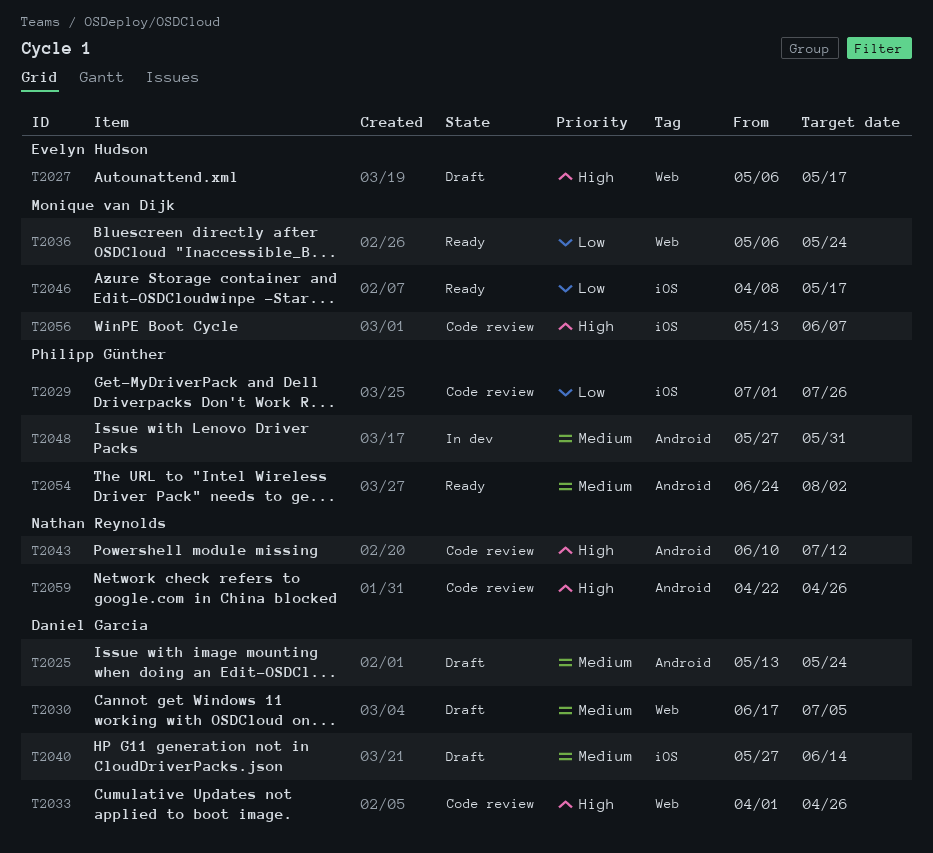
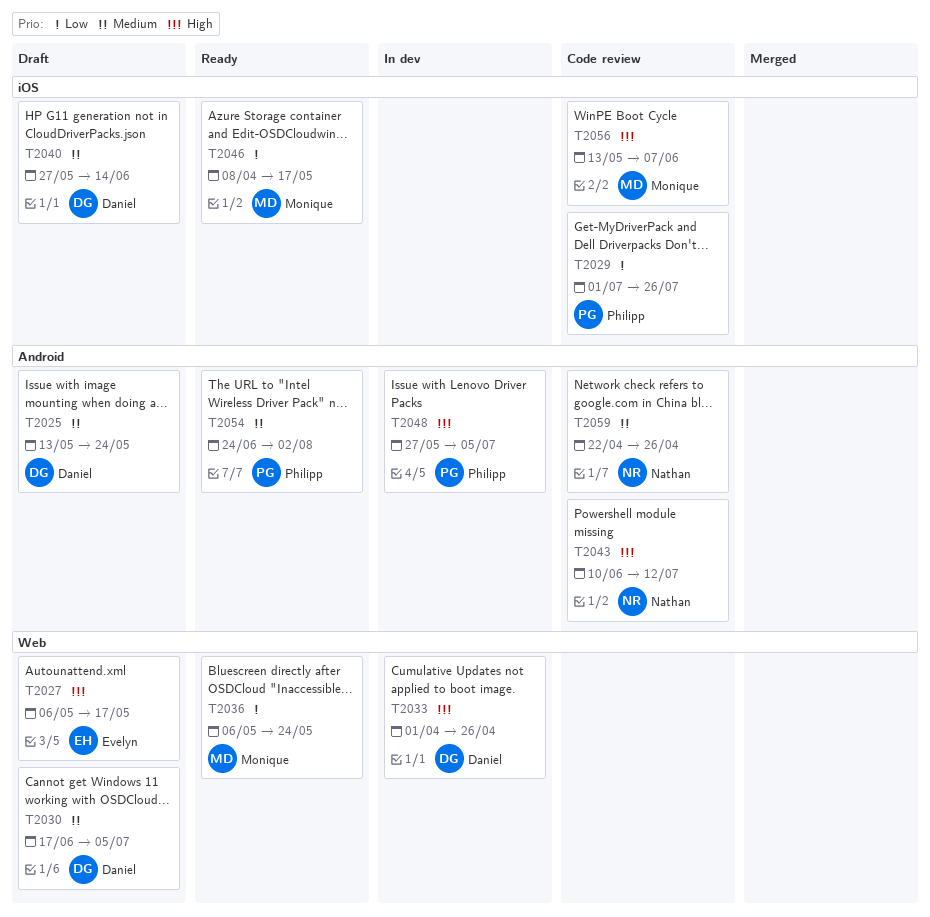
T2033, status: Code review -> In dev
T2048, priority: Medium -> High
T2048, due: May 31 -> Jul 5
T2059, priority: High -> Medium

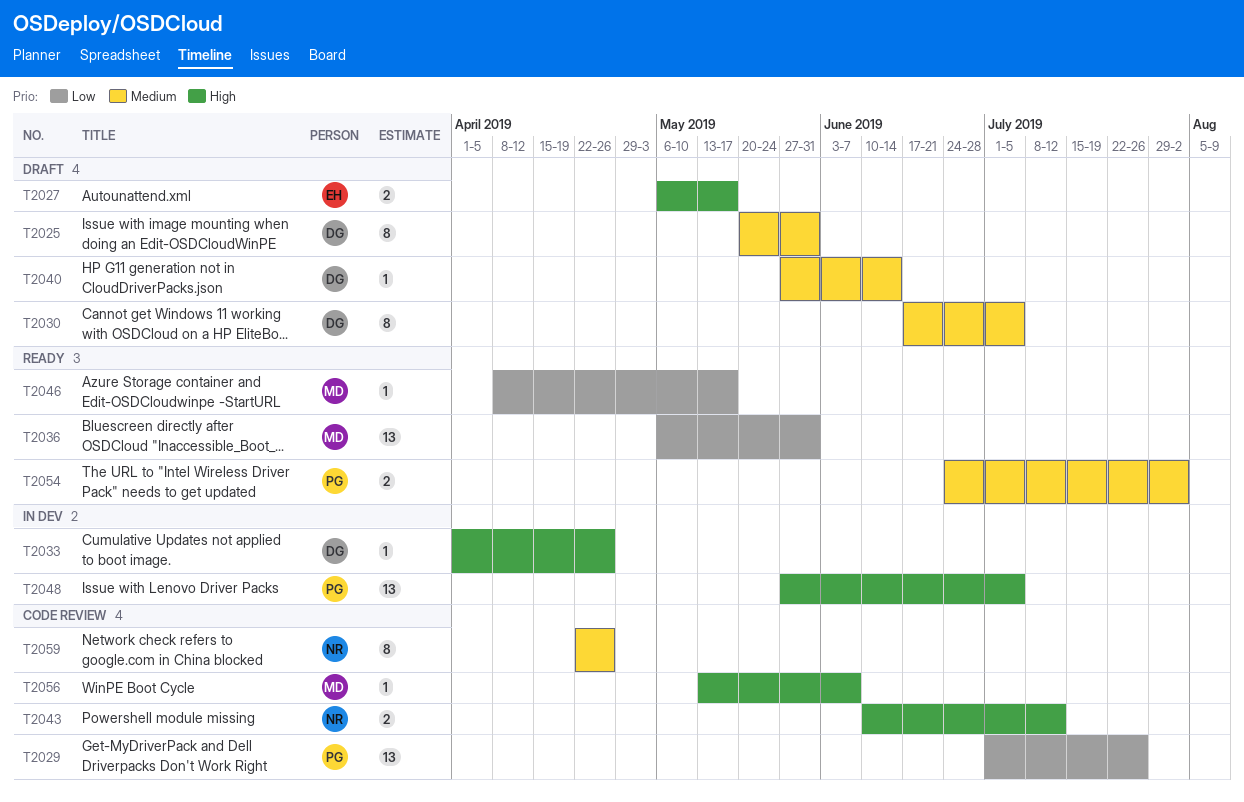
T2025, start: May 13 -> May 20
T2025, due: May 24 -> May 31
T2036, due: May 24 -> May 31

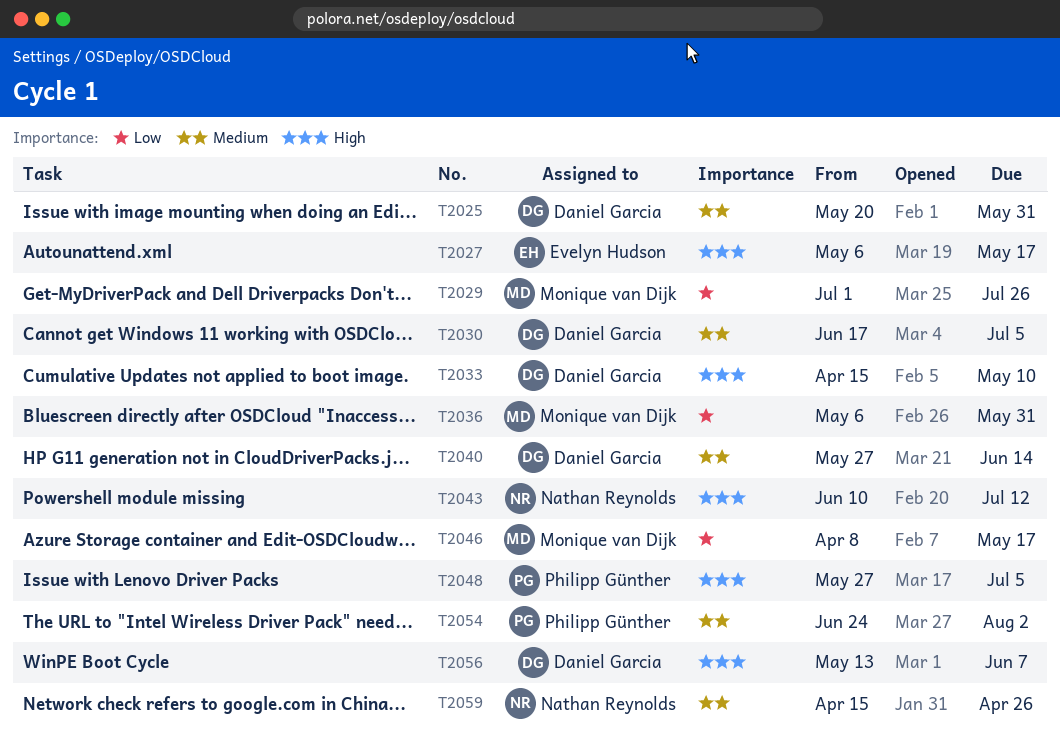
T2029, owner: Philipp Günther -> Monique van Dijk
T2033, start: Apr 1 -> Apr 15
T2033, due: Apr 26 -> May 10
T2056, owner: Monique van Dijk -> Daniel Garcia
T2059, start: Apr 22 -> Apr 15

